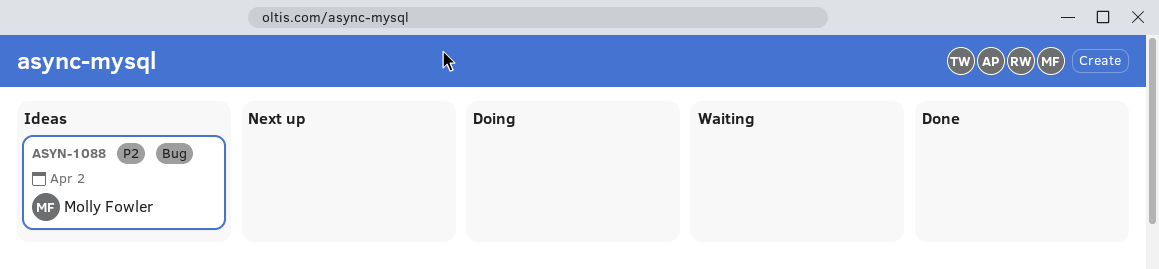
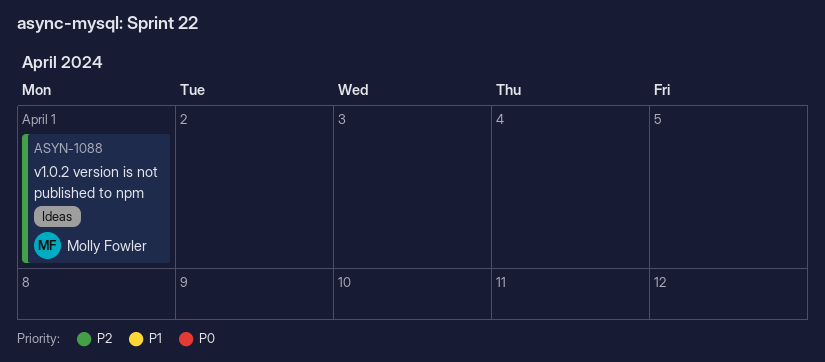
ASYN-1088, due: Apr 2 -> Apr 1

